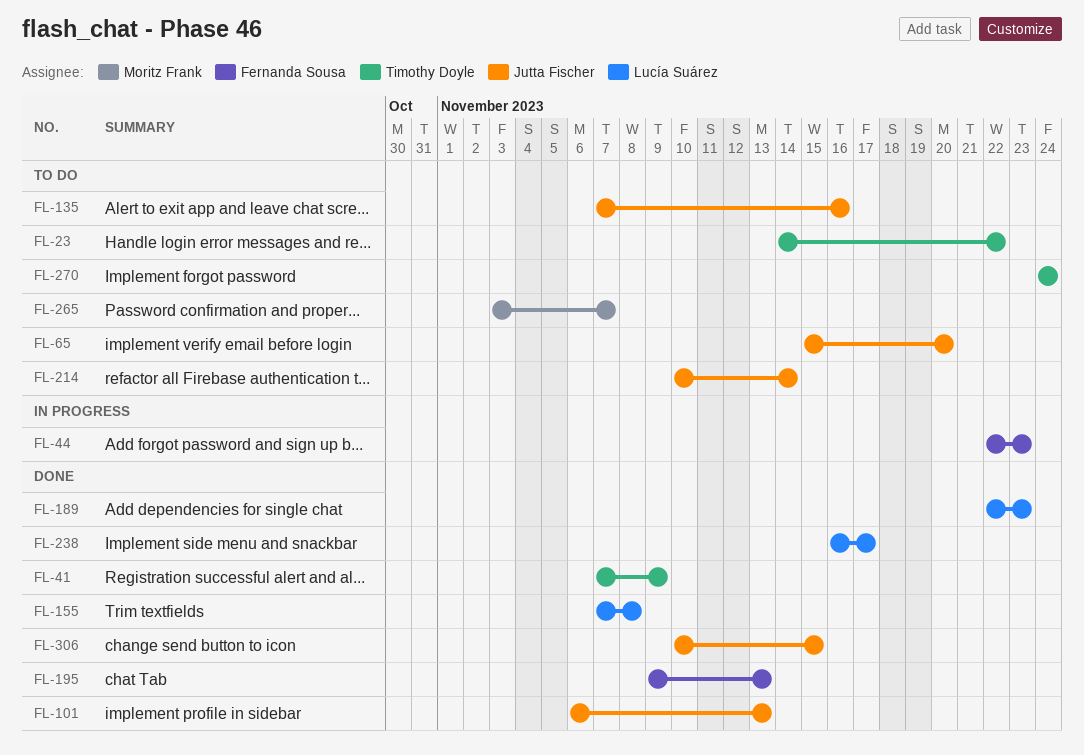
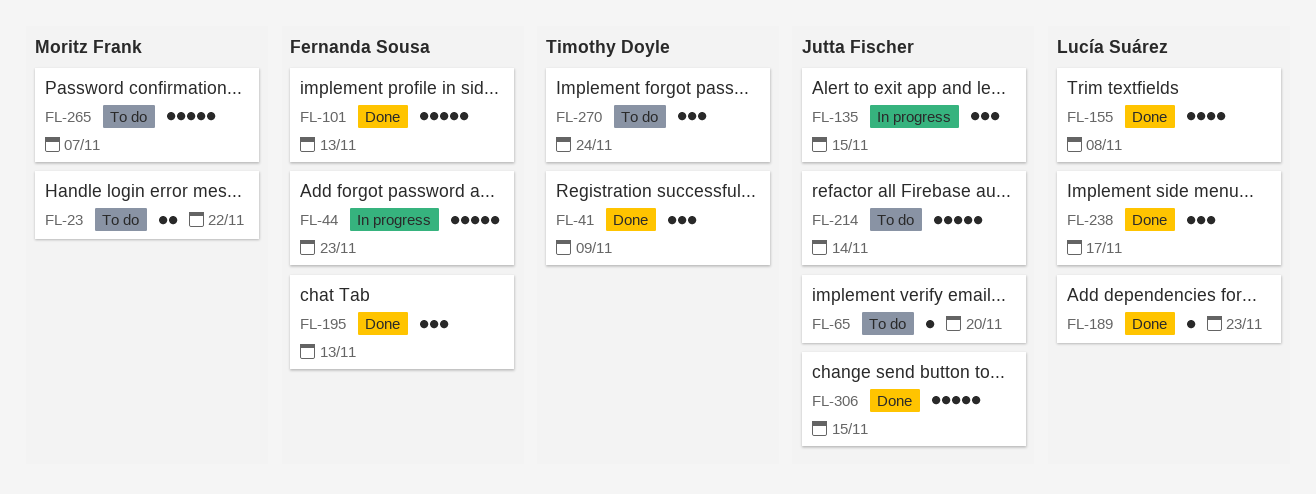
FL-23, owner: Timothy Doyle -> Moritz Frank
FL-101, owner: Jutta Fischer -> Fernanda Sousa
FL-135, status: To do -> In progress
FL-135, due: Nov 16 -> Nov 15

